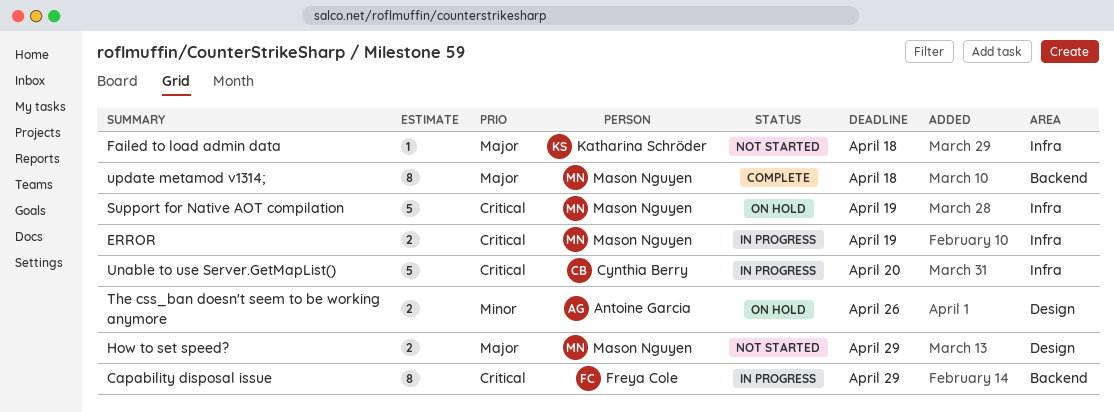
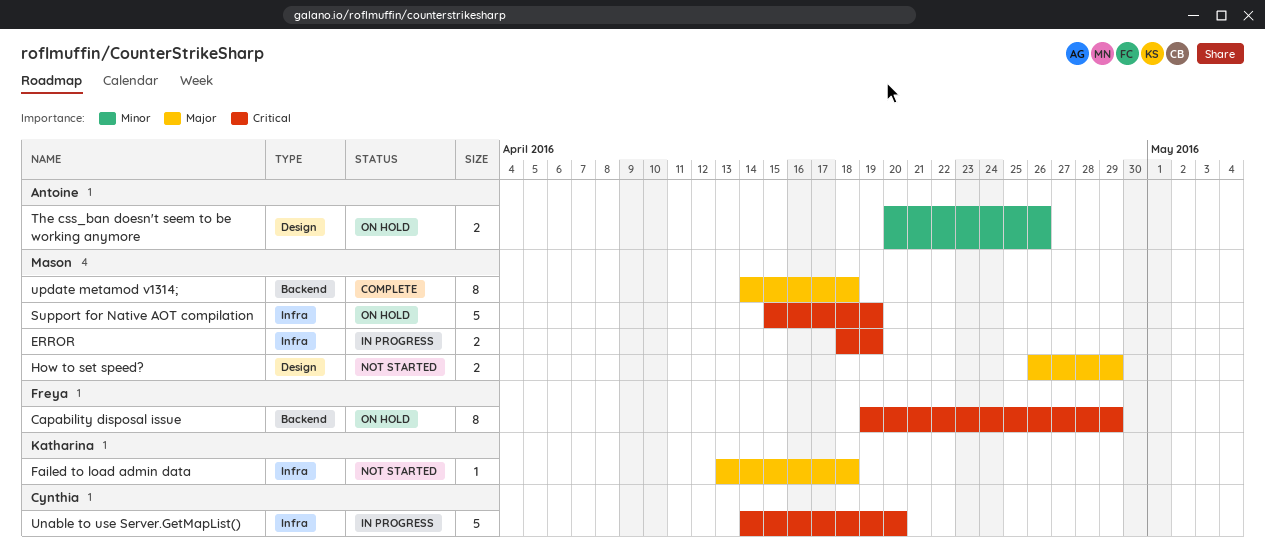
Capability disposal issue, status: In progress -> On hold

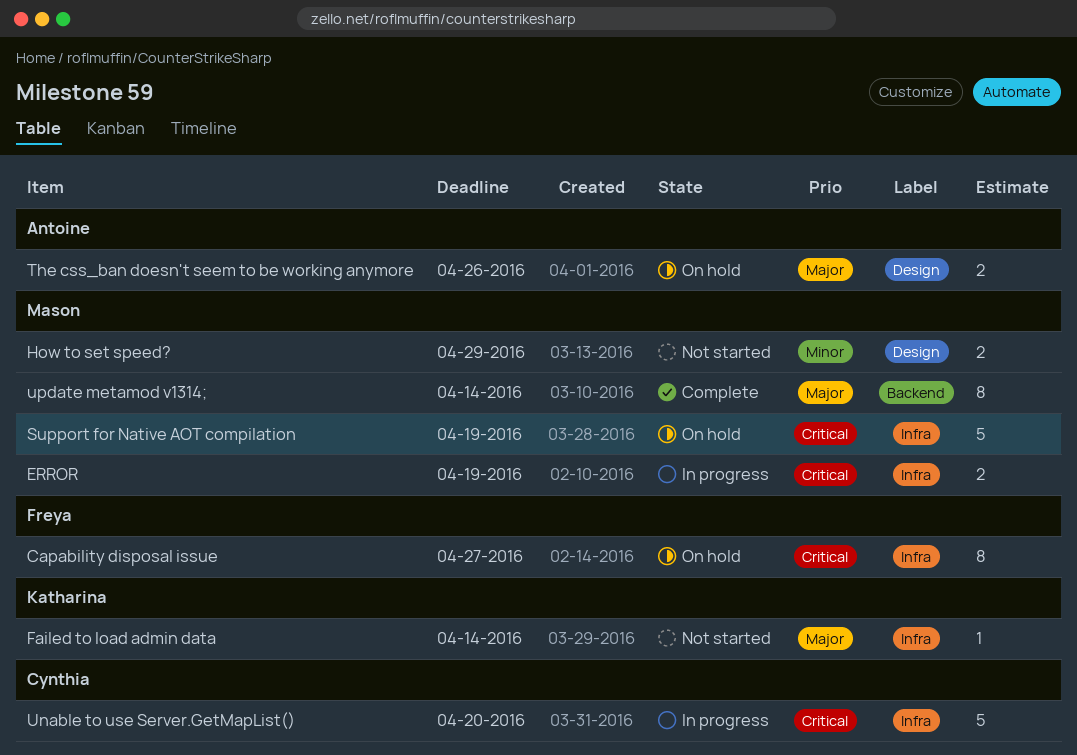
Capability disposal issue, label: Backend -> Infra
Capability disposal issue, due: Apr 29 -> Apr 27
Failed to load admin data, due: Apr 18 -> Apr 14
How to set speed?, priority: Major -> Minor
The css_ban doesn't seem to be working anymore, priority: Minor -> Major
update metamod v1314;, due: Apr 18 -> Apr 14

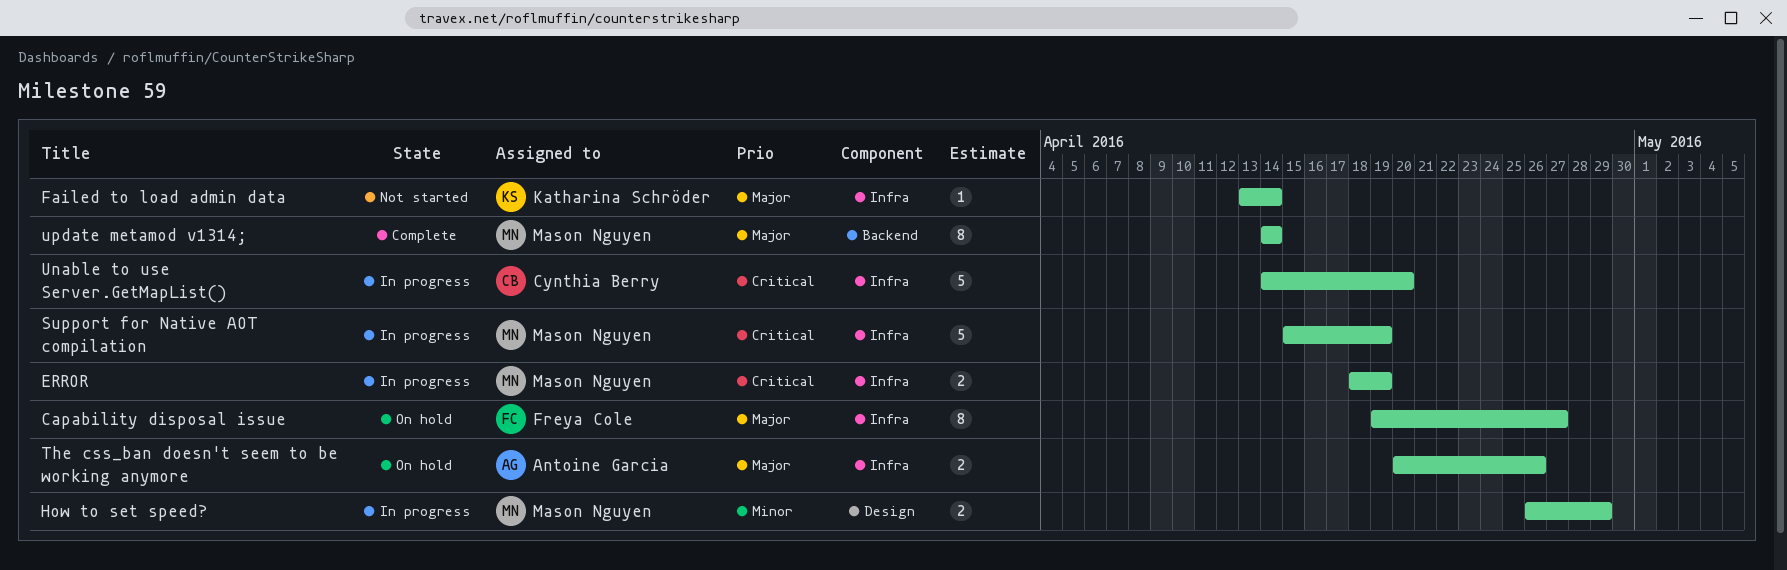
Capability disposal issue, priority: Critical -> Major
How to set speed?, status: Not started -> In progress
Support for Native AOT compilation, status: On hold -> In progress
The css_ban doesn't seem to be working anymore, label: Design -> Infra

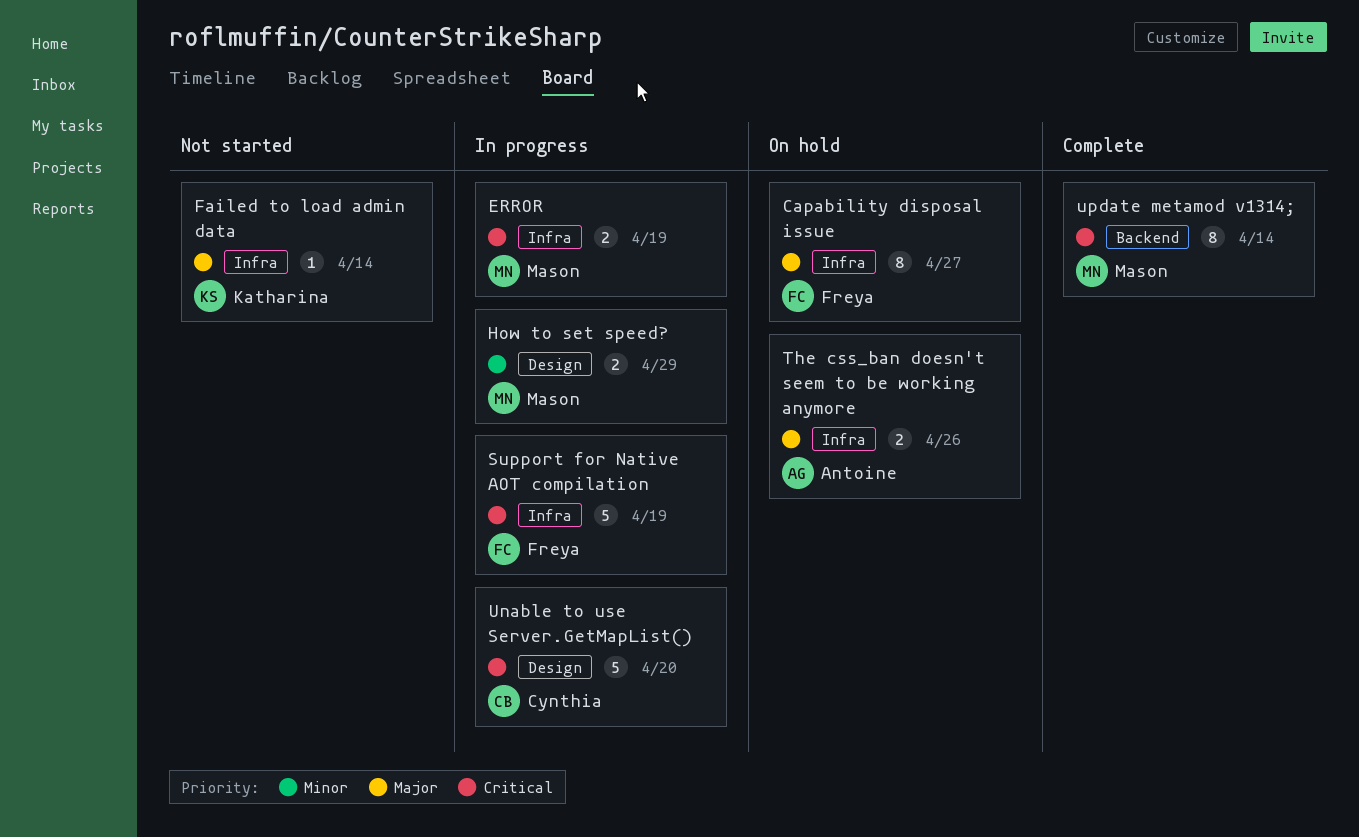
Support for Native AOT compilation, owner: Mason Nguyen -> Freya Cole
Unable to use Server.GetMapList(), label: Infra -> Design
update metamod v1314;, priority: Major -> Critical

